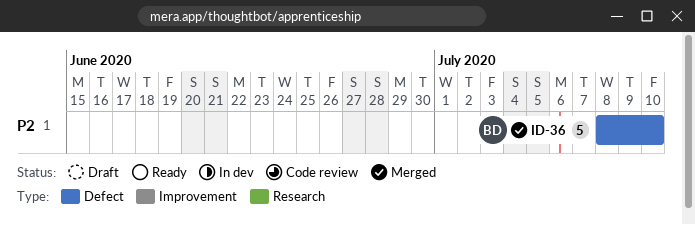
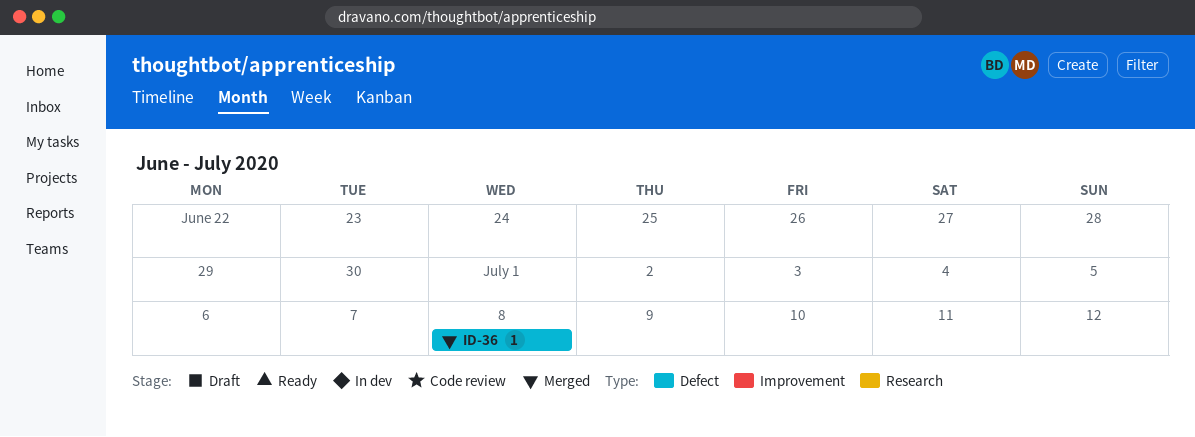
ID-36, estimate: 5 -> 1
ID-36, due: Jul 10 -> Jul 8

